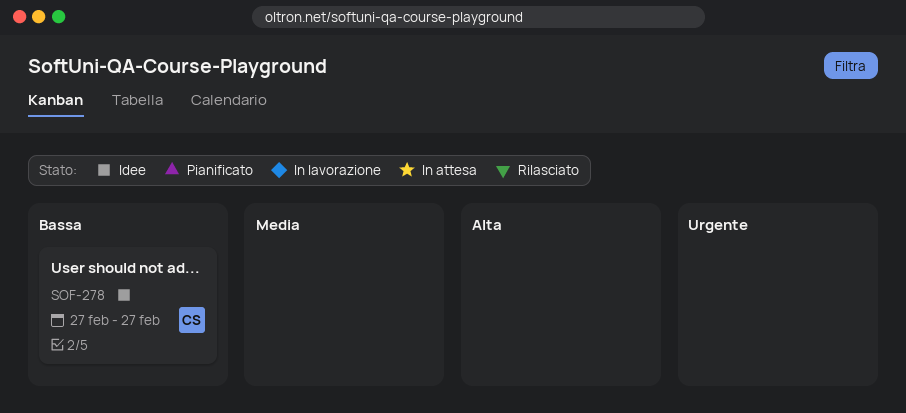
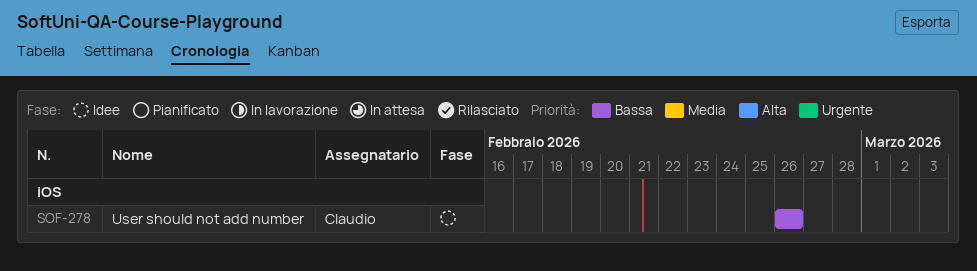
SOF-278, start: Feb 27 -> Feb 26
SOF-278, due: Feb 27 -> Feb 26

